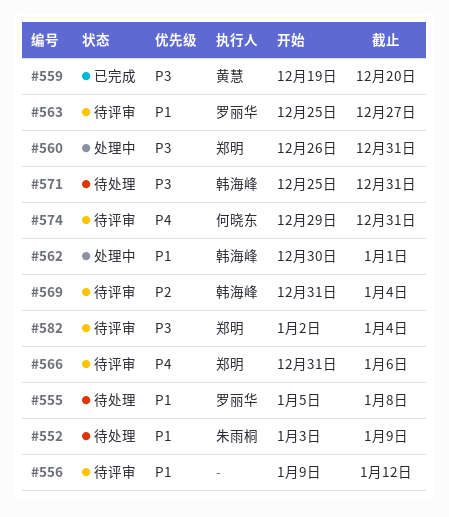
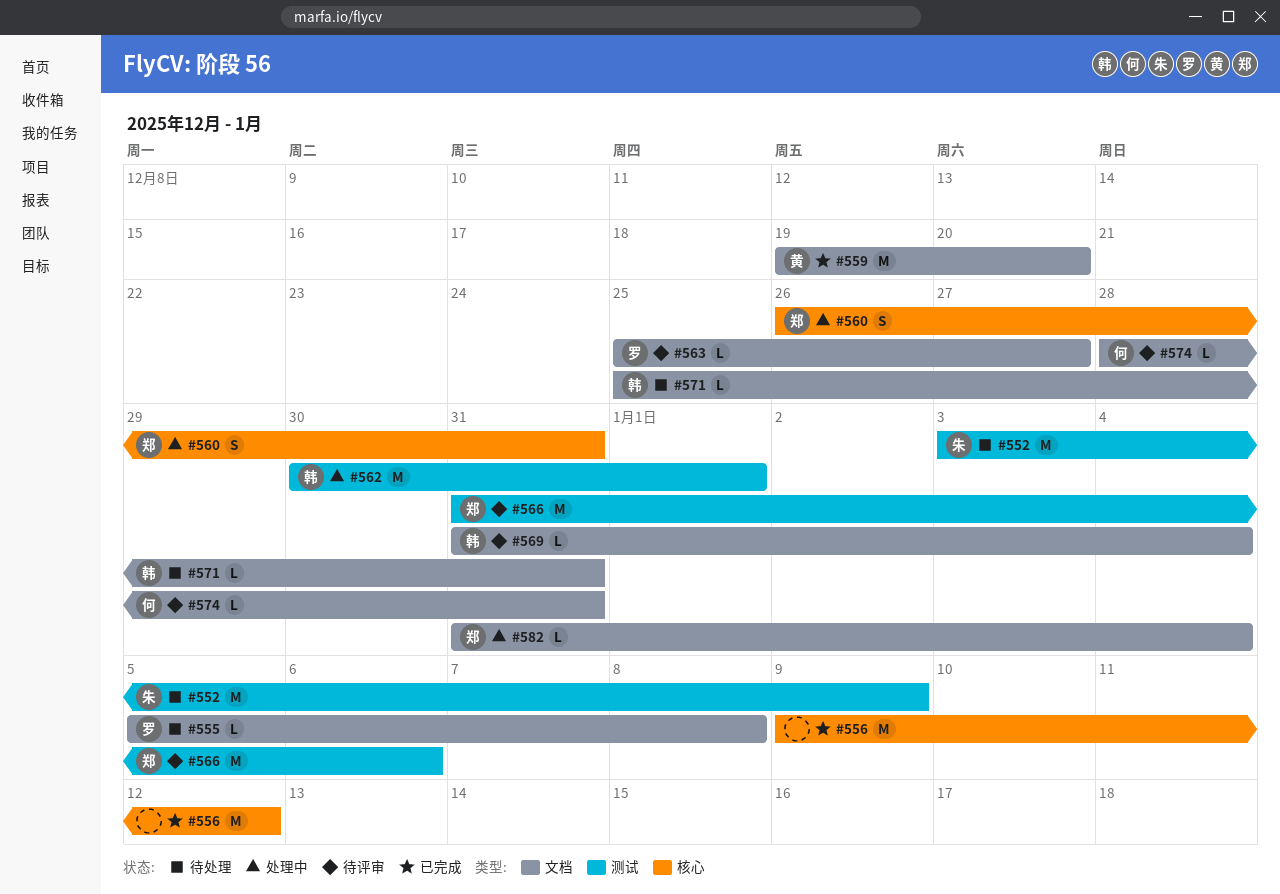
#556, status: 待评审 -> 已完成
#574, start: Dec 29 -> Dec 28
#582, status: 待评审 -> 处理中
#582, start: Jan 2 -> Dec 31

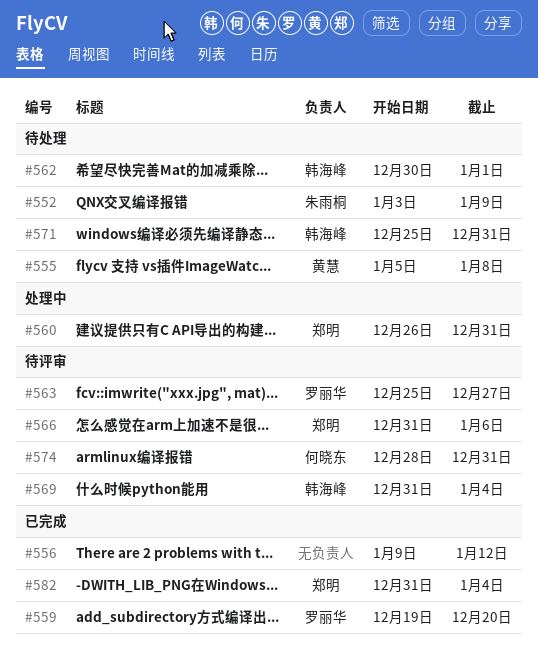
#555, owner: 罗丽华 -> 黄慧
#559, owner: 黄慧 -> 罗丽华
#562, status: 处理中 -> 待处理
#582, status: 处理中 -> 已完成

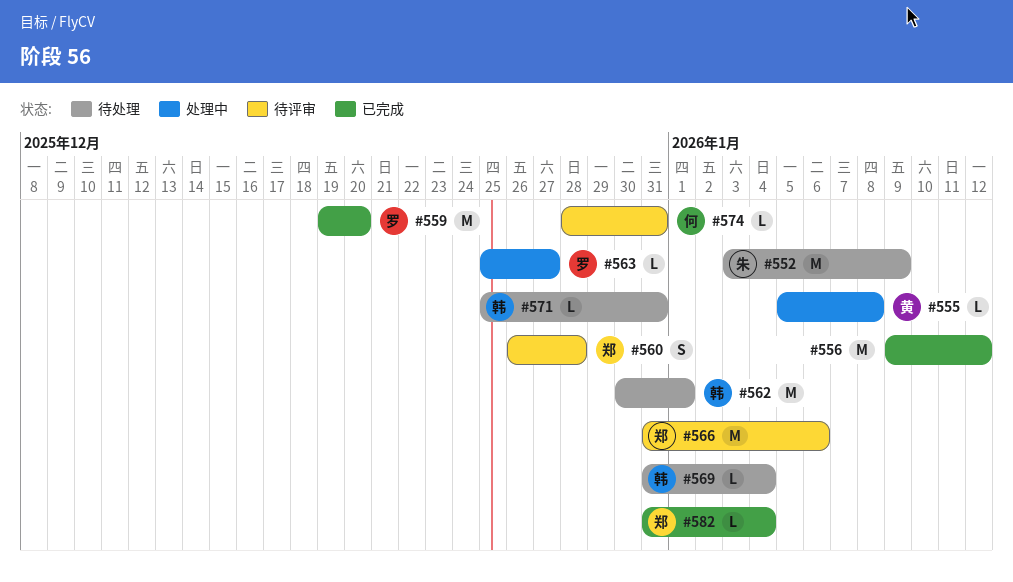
#555, status: 待处理 -> 处理中
#560, status: 处理中 -> 待评审
#560, due: Dec 31 -> Dec 28
#563, status: 待评审 -> 处理中
#569, status: 待评审 -> 待处理

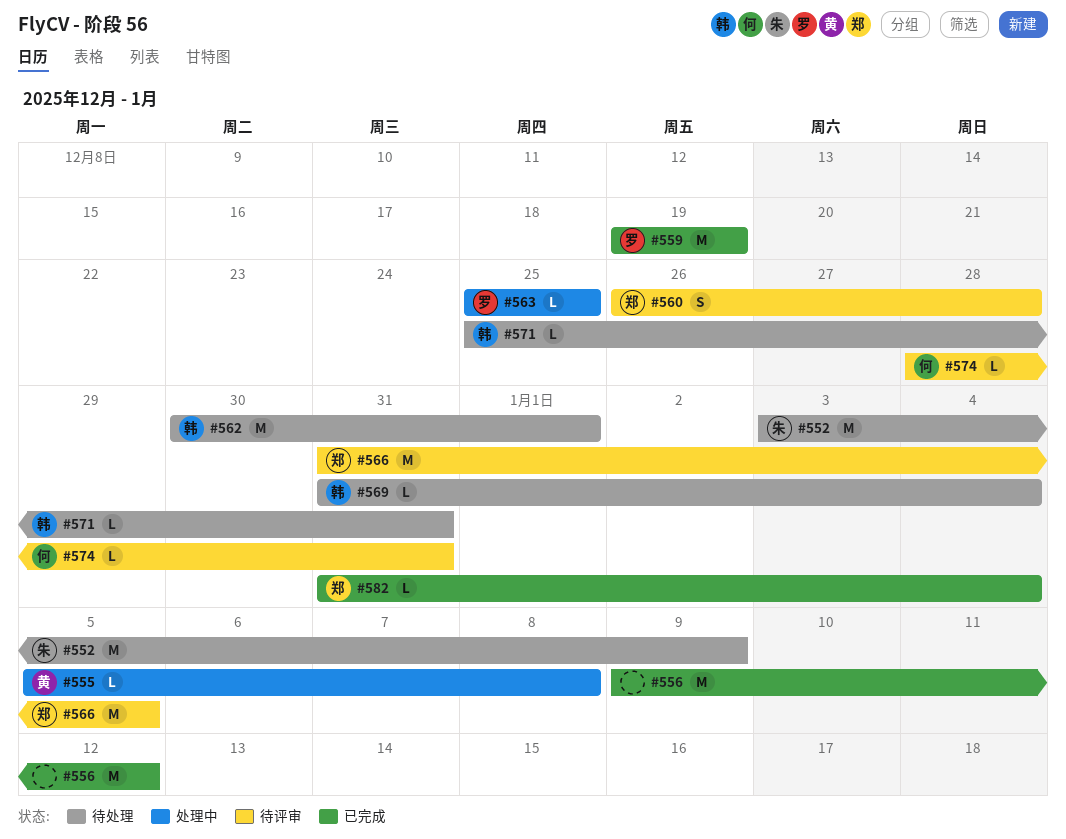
#559, due: Dec 20 -> Dec 19
#563, due: Dec 27 -> Dec 25
#566, due: Jan 6 -> Jan 5

